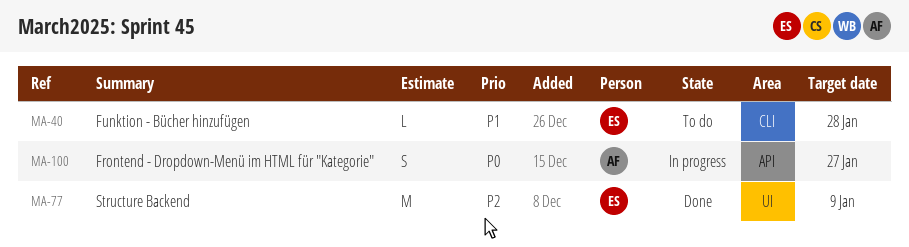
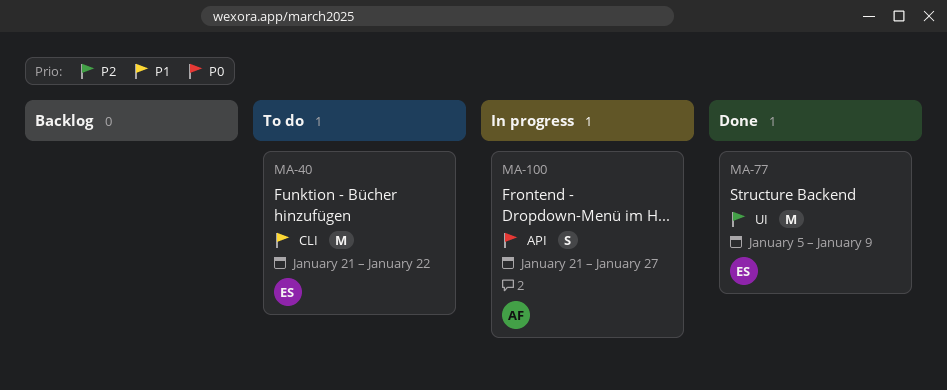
MA-40, estimate: L -> M
MA-40, due: Jan 28 -> Jan 22

